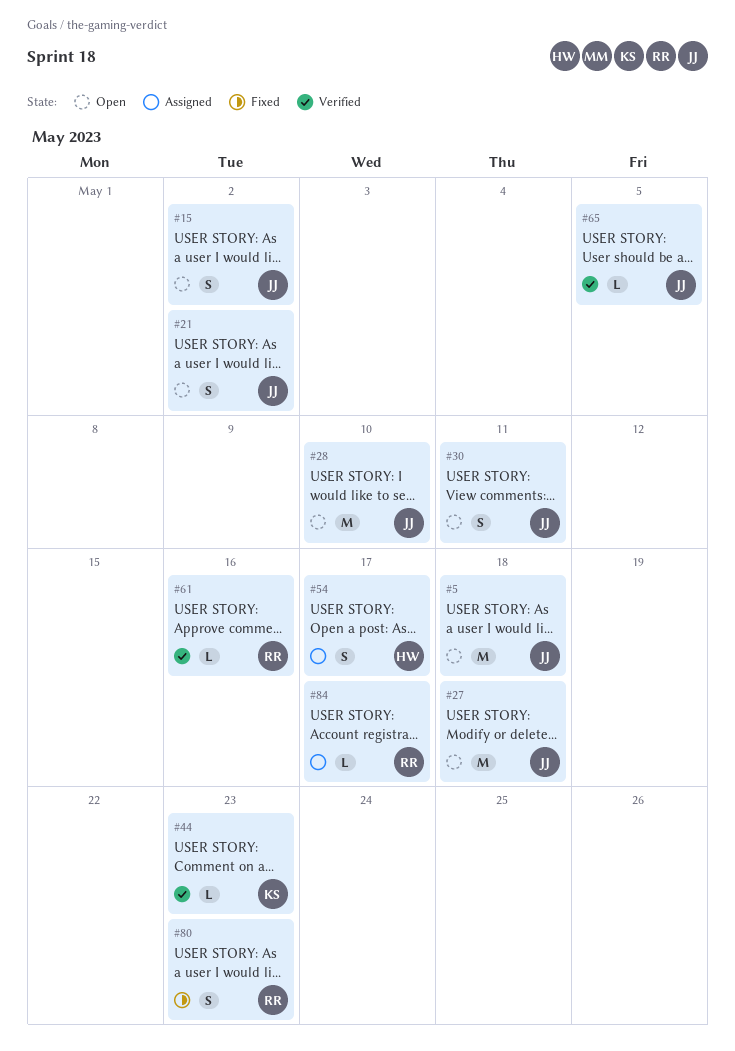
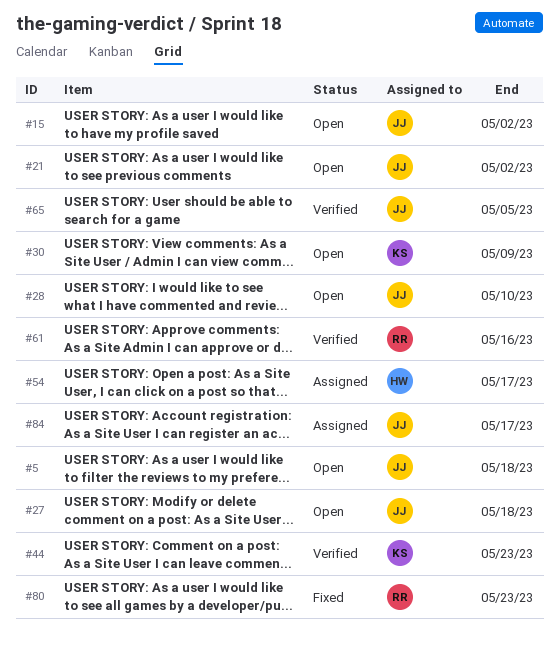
#30, owner: JJ -> KS
#30, due: May 11 -> May 9
#84, owner: RR -> JJ

